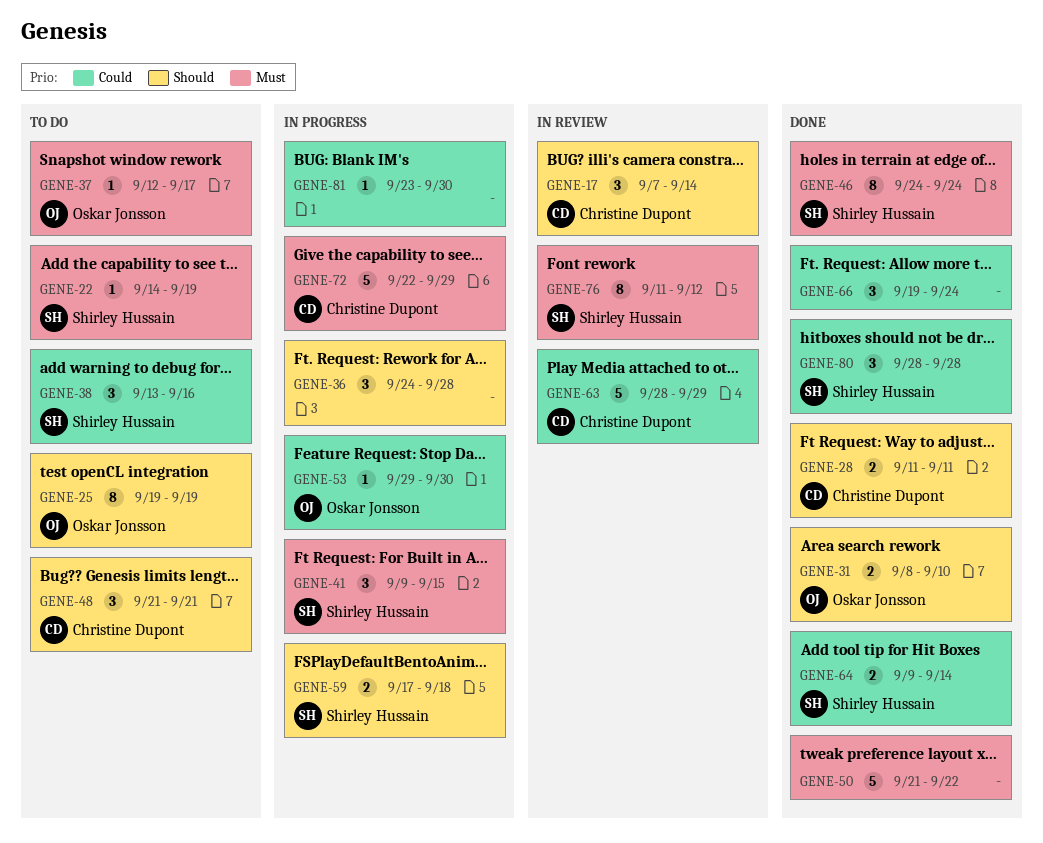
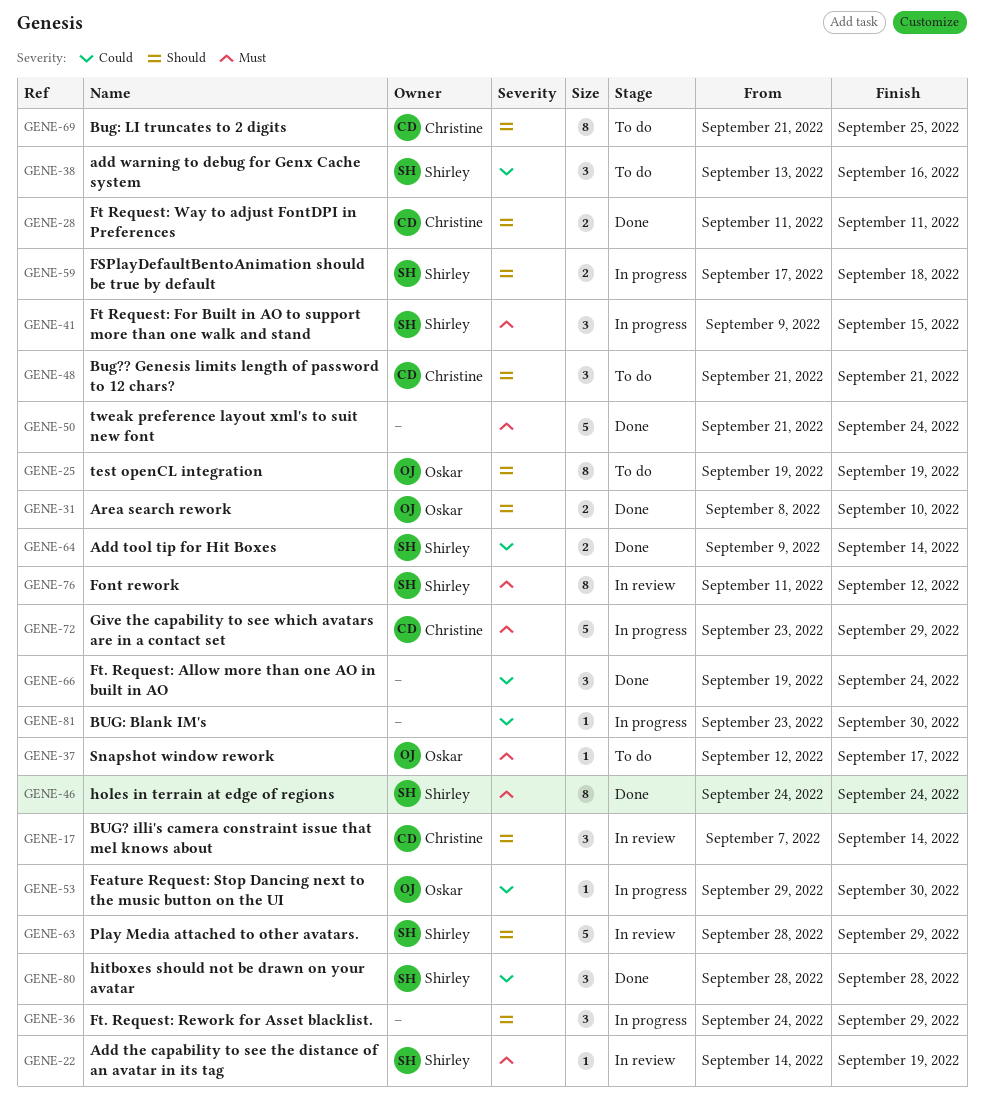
GENE-22, status: To do -> In review
GENE-36, due: Sep 28 -> Sep 29
GENE-50, due: Sep 22 -> Sep 24
GENE-63, owner: Christine Dupont -> Shirley Hussain
GENE-63, priority: Could -> Should
GENE-69: none -> present
GENE-72, start: Sep 22 -> Sep 23

